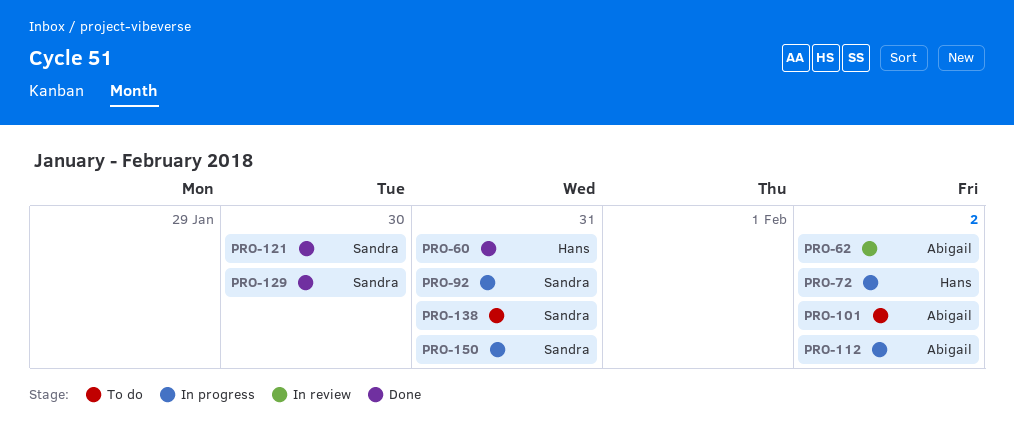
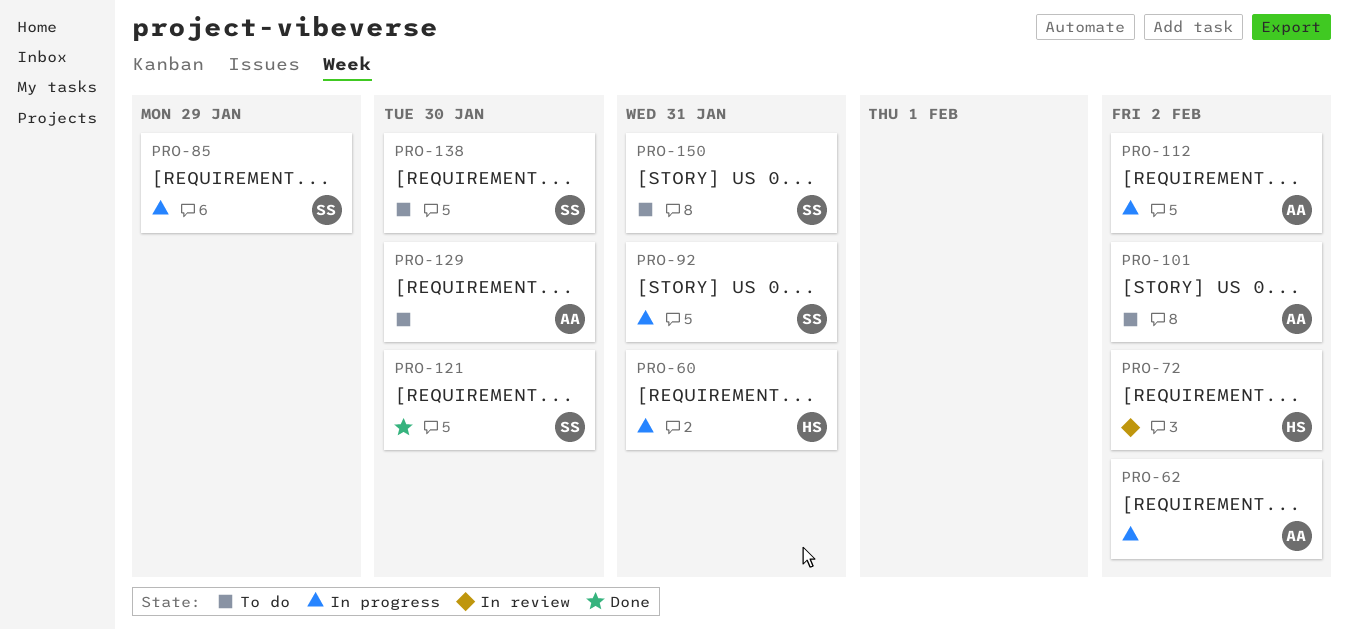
PRO-60, status: Done -> In progress
PRO-62, status: In review -> In progress
PRO-72, status: In progress -> In review
PRO-85: none -> present
PRO-129, status: Done -> To do
PRO-129, owner: Sandra -> Abigail
PRO-138, due: Jan 31 -> Jan 30
PRO-150, status: In progress -> To do

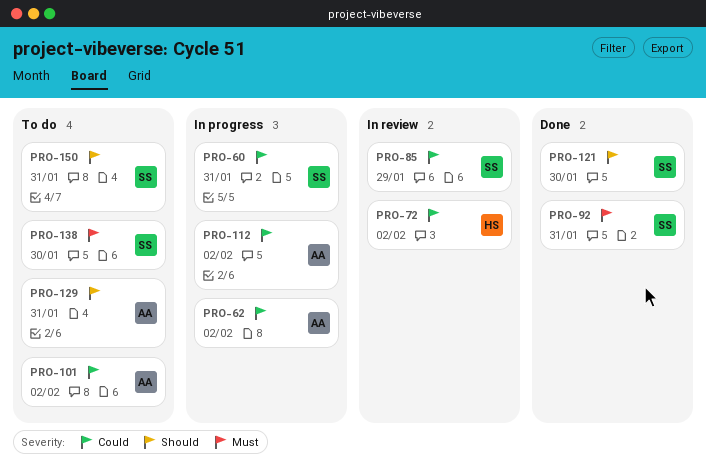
PRO-60, owner: HS -> SS
PRO-85, status: In progress -> In review
PRO-92, status: In progress -> Done
PRO-129, due: Jan 30 -> Jan 31

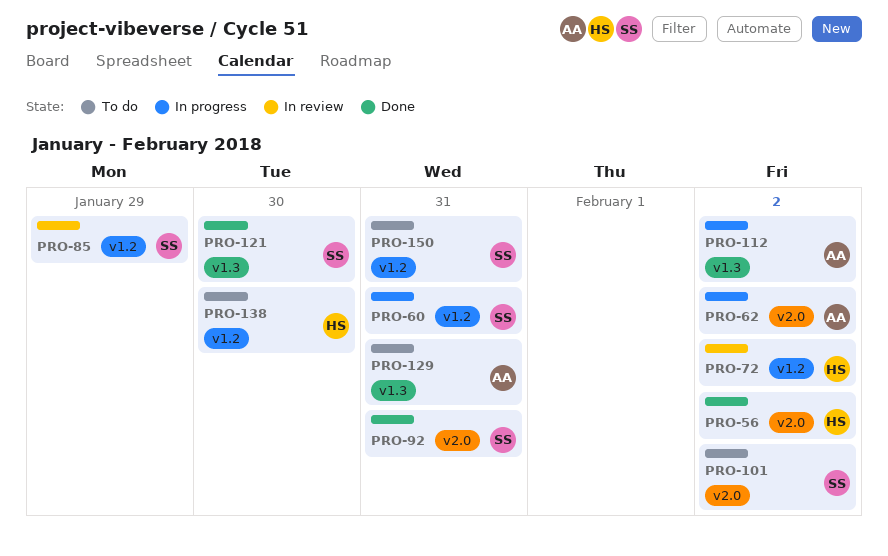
PRO-56: none -> present
PRO-101, owner: AA -> SS
PRO-138, owner: SS -> HS

